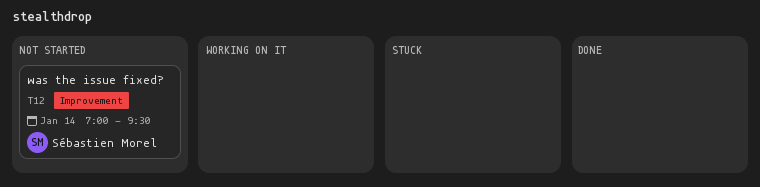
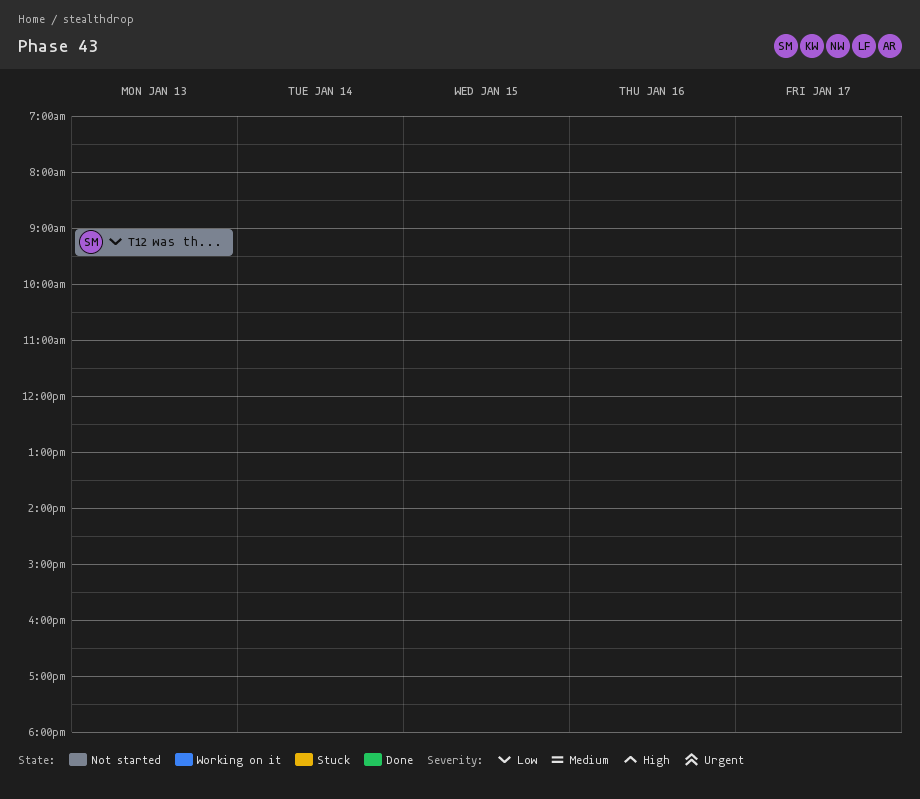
T12, day: Jan 14 -> Jan 13
T12, begins: 07:00 -> 09:00

